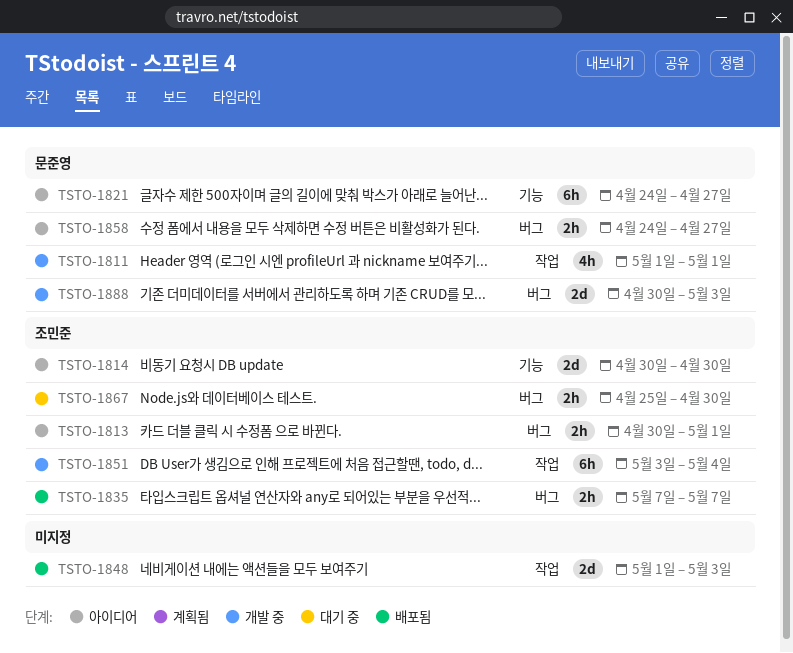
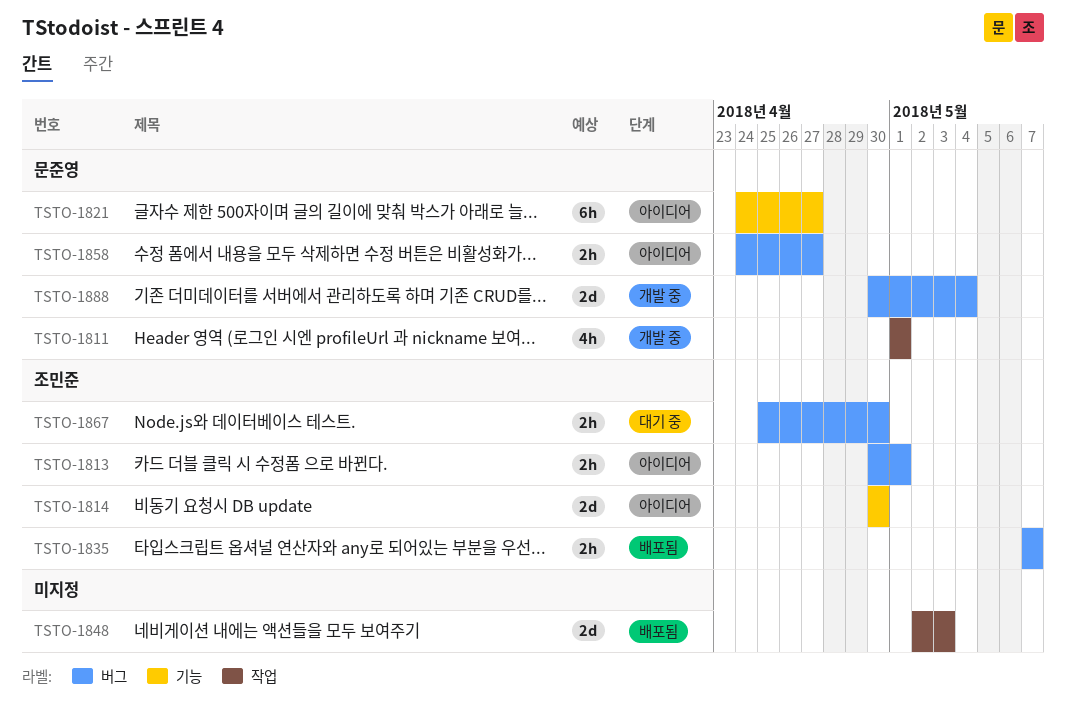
TSTO-1848, start: May 1 -> May 2
TSTO-1851: present -> none
TSTO-1888, due: May 3 -> May 4

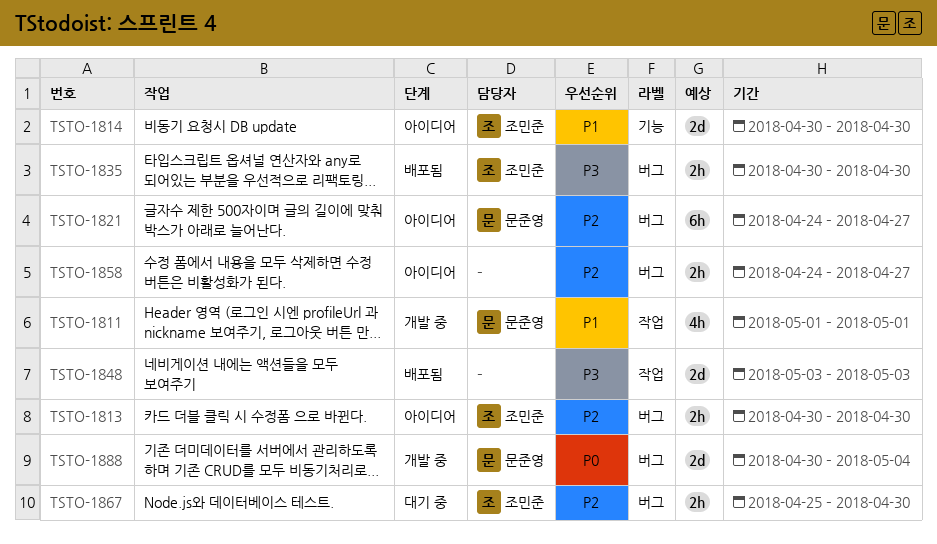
TSTO-1813, due: May 1 -> Apr 30
TSTO-1821, label: 기능 -> 버그
TSTO-1835, start: May 7 -> Apr 30
TSTO-1835, due: May 7 -> Apr 30
TSTO-1848, start: May 2 -> May 3
TSTO-1858, owner: 문준영 -> none

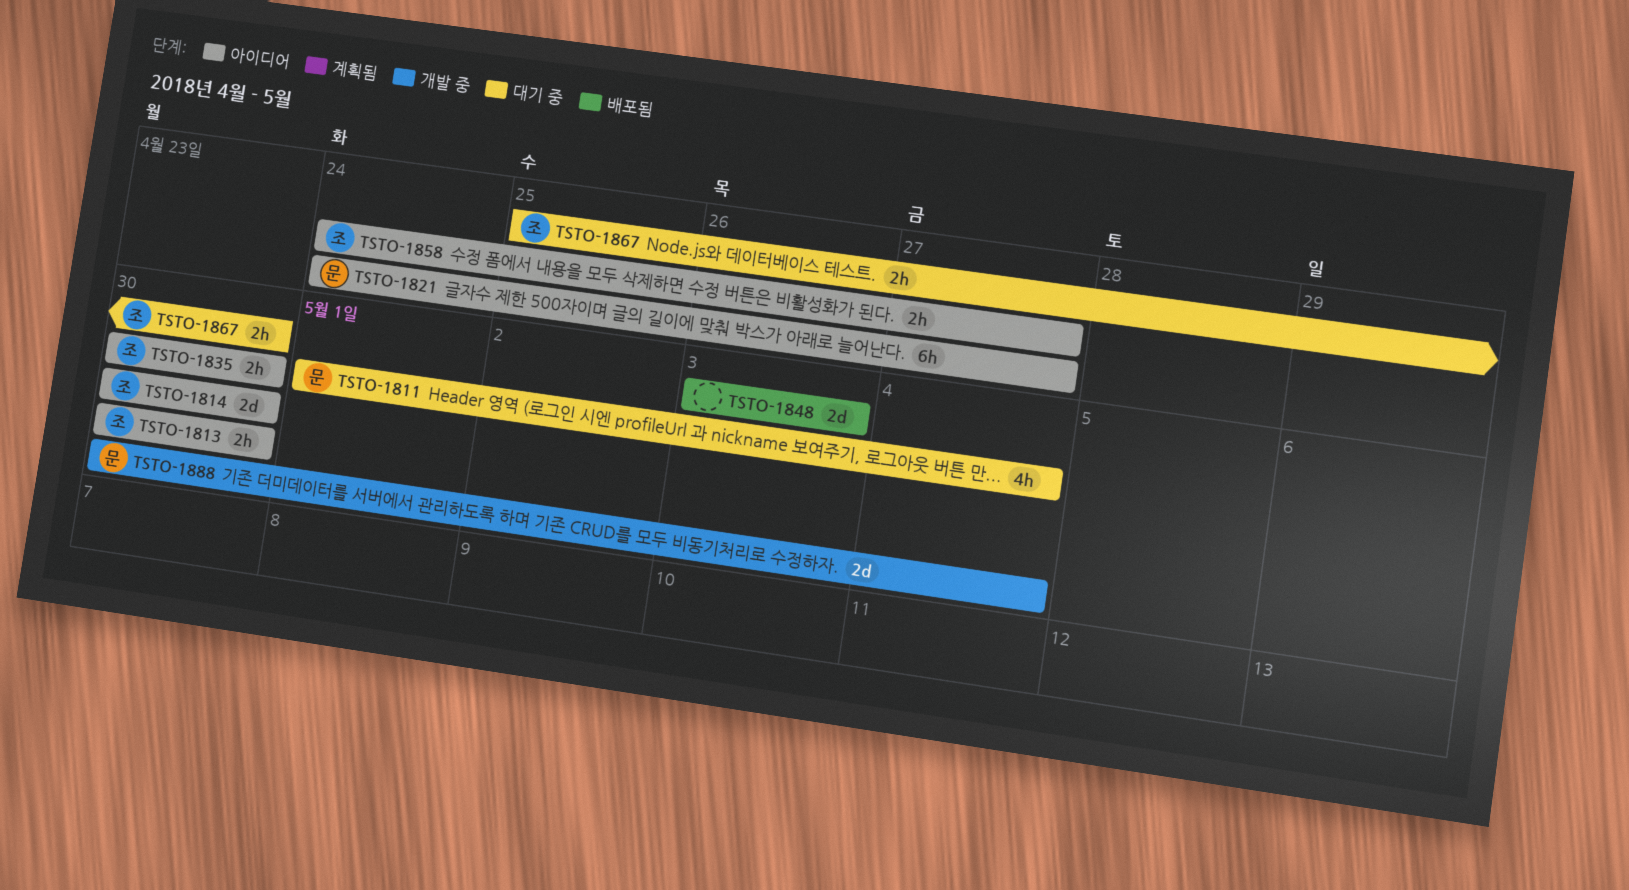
TSTO-1811, status: 개발 중 -> 대기 중
TSTO-1811, due: May 1 -> May 4
TSTO-1835, status: 배포됨 -> 아이디어
TSTO-1858, owner: none -> 조민준

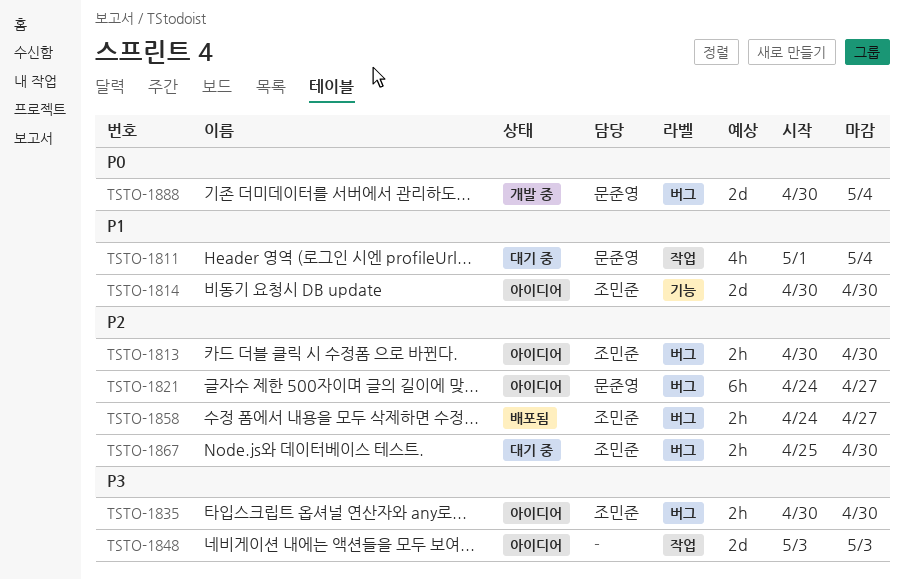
TSTO-1848, status: 배포됨 -> 아이디어
TSTO-1858, status: 아이디어 -> 배포됨

